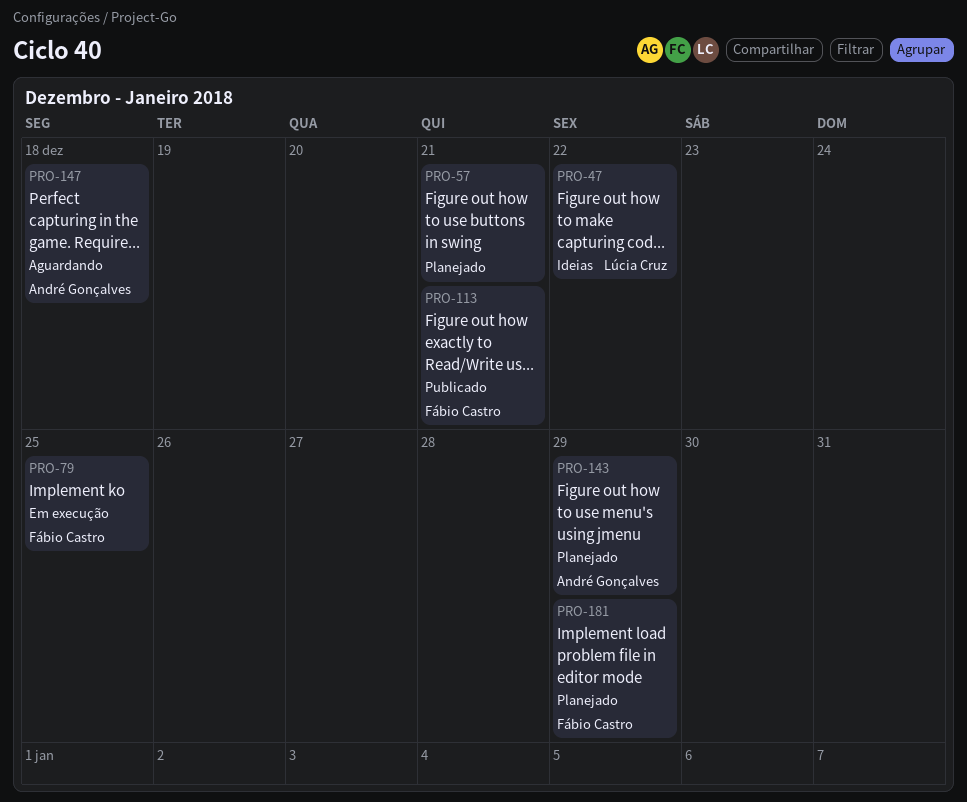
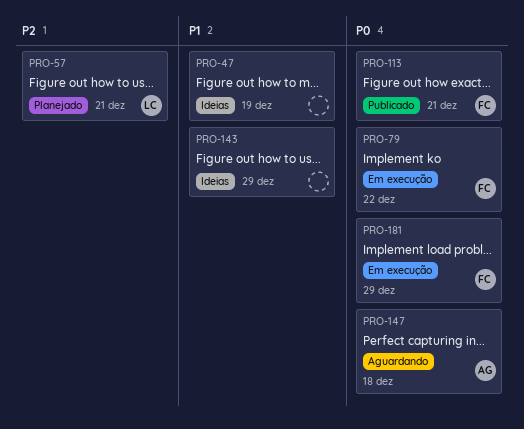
PRO-47, owner: Lúcia Cruz -> none
PRO-47, due: Dec 22 -> Dec 19
PRO-57, owner: none -> Lúcia Cruz
PRO-79, due: Dec 25 -> Dec 22
PRO-143, status: Planejado -> Ideias
PRO-143, owner: André Gonçalves -> none
PRO-181, status: Planejado -> Em execução

